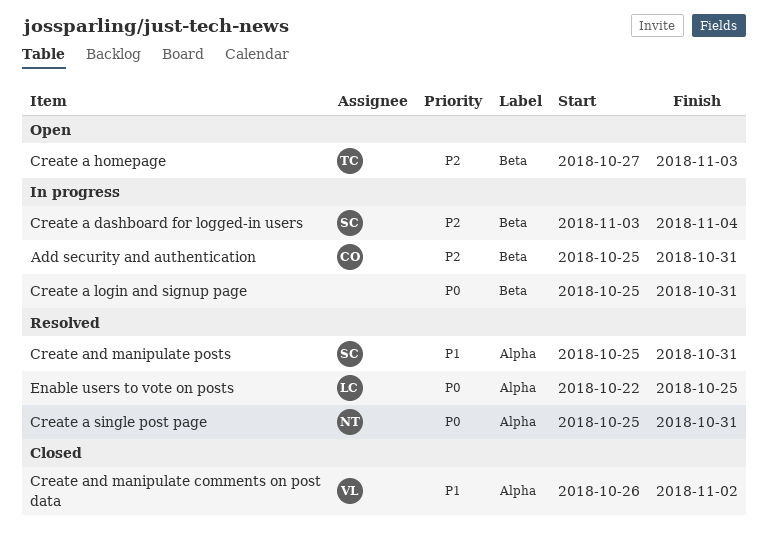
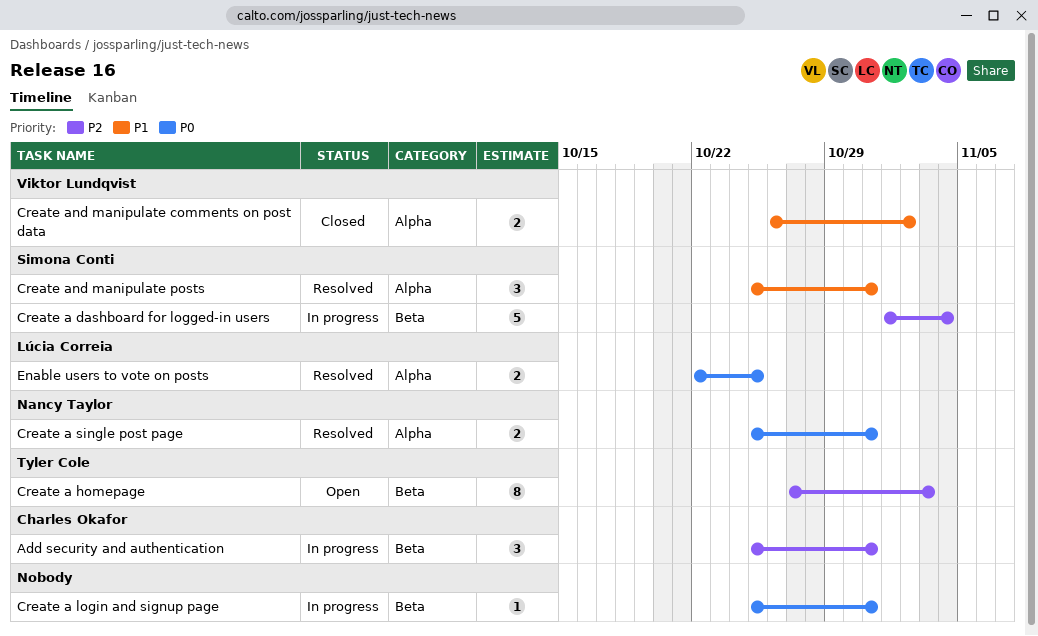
Create a dashboard for logged-in users, start: Nov 3 -> Nov 1

